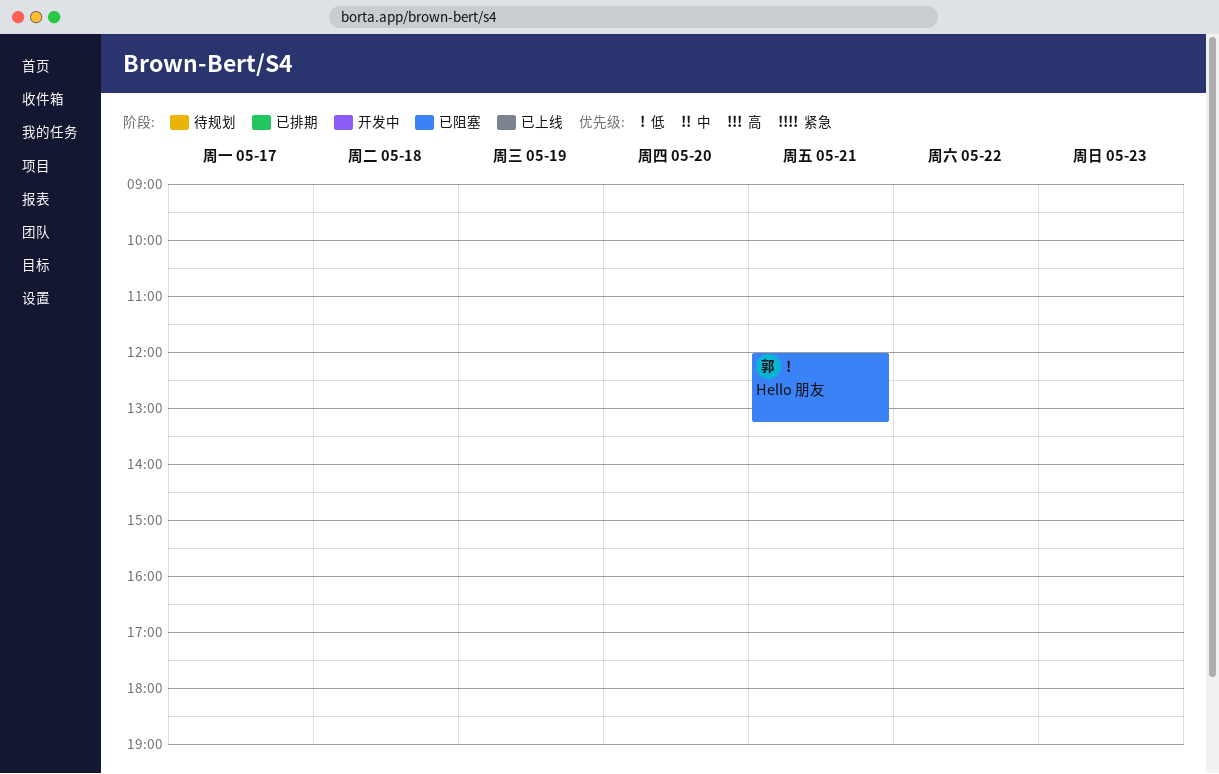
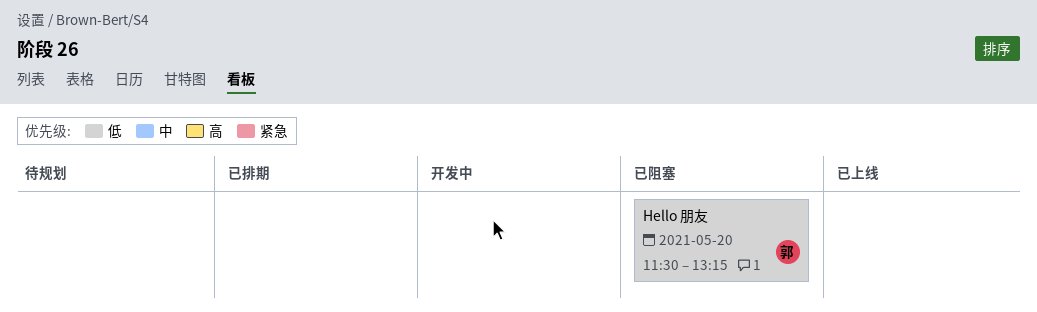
Hello 朋友, day: May 21 -> May 20
Hello 朋友, begins: 12:00 -> 11:30

